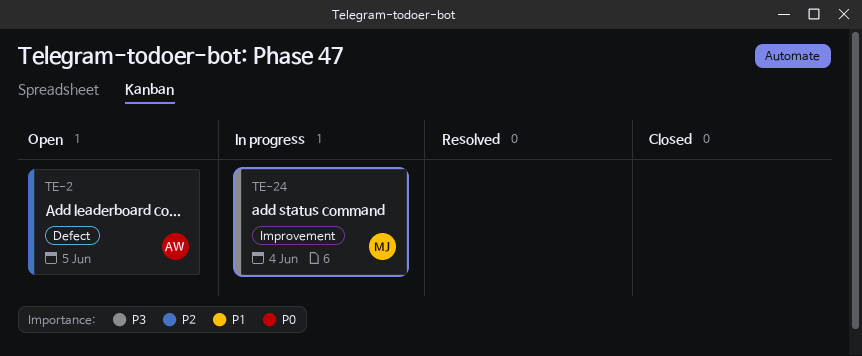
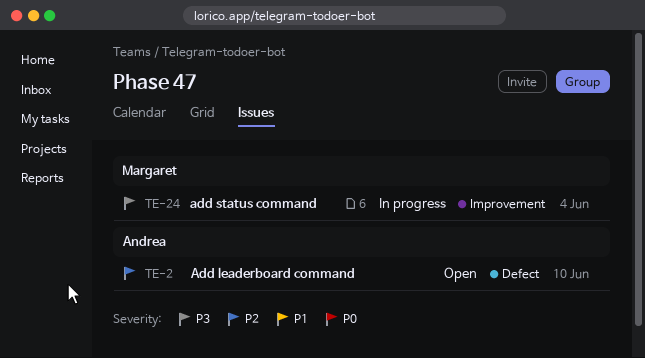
TE-2, due: Jun 5 -> Jun 10

